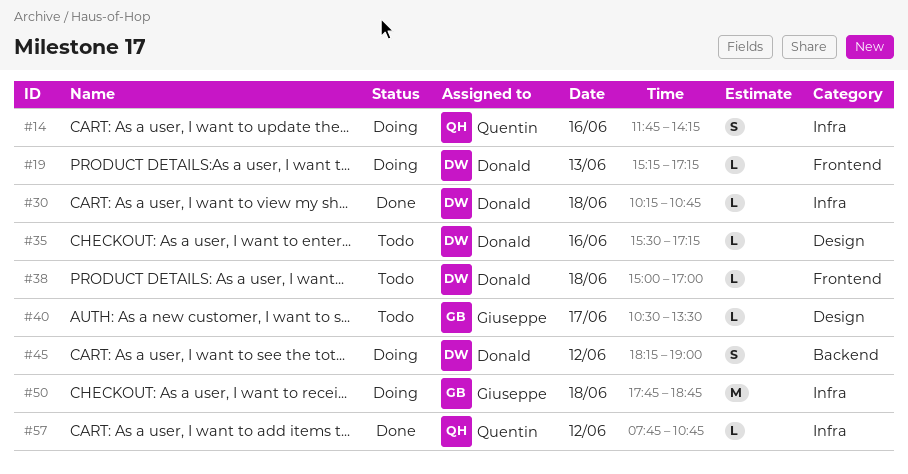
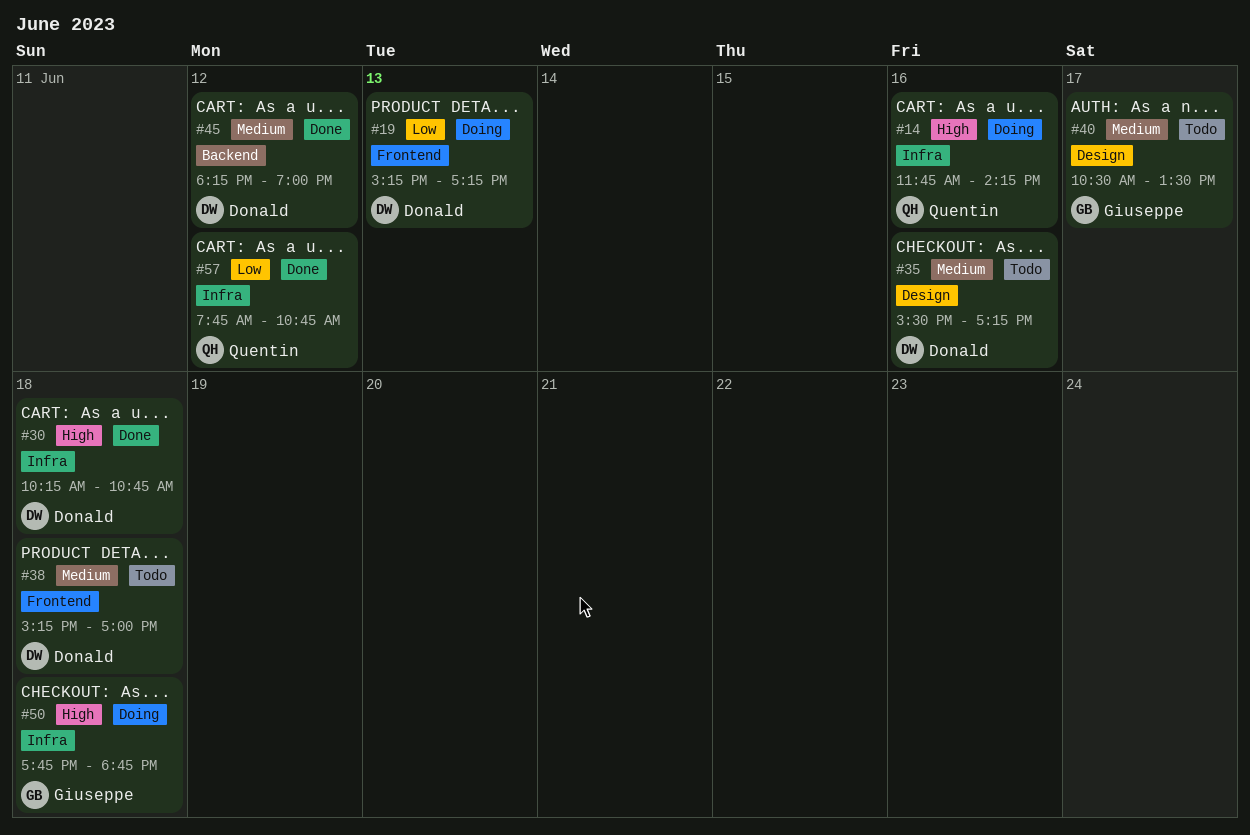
#38, begins: 15:00 -> 15:15
#45, status: Doing -> Done

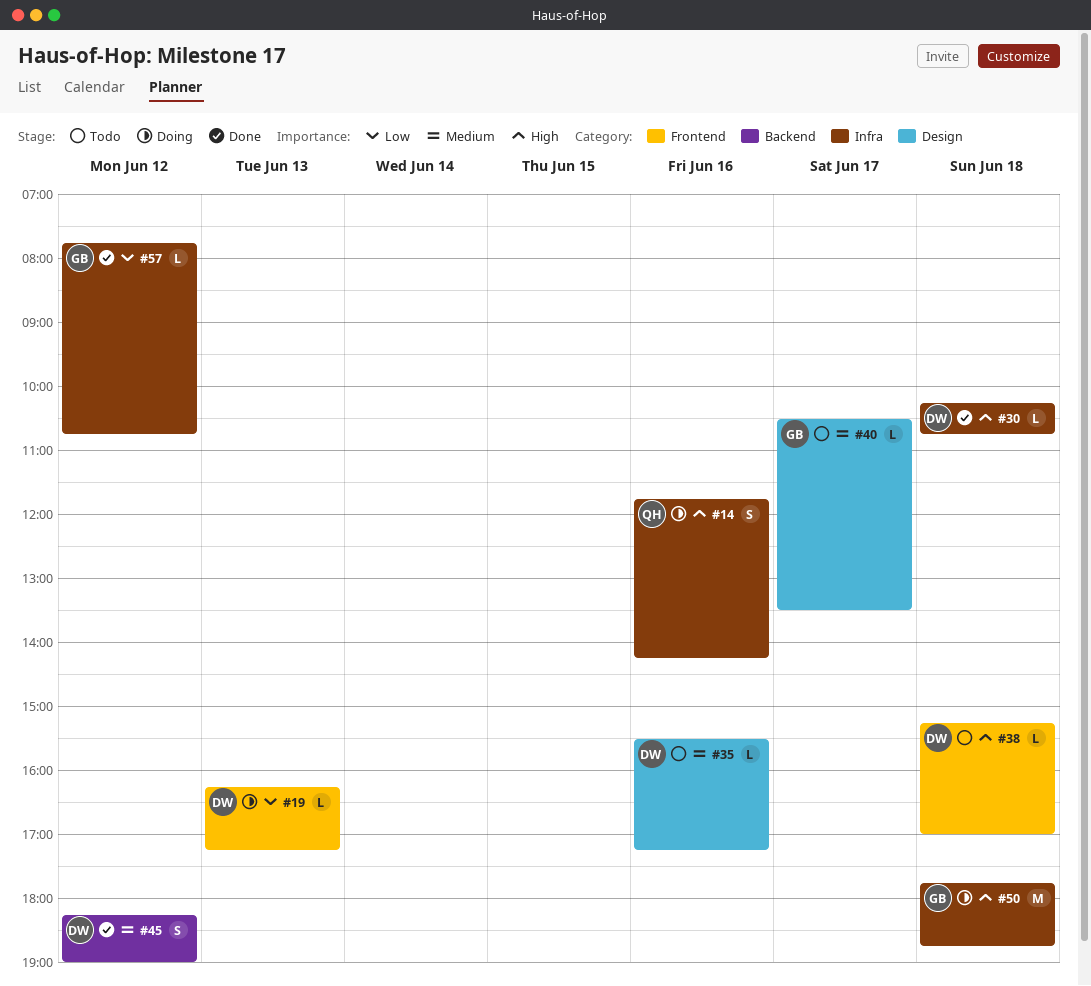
#19, begins: 15:15 -> 16:15
#38, priority: Medium -> High
#57, owner: Quentin -> Giuseppe

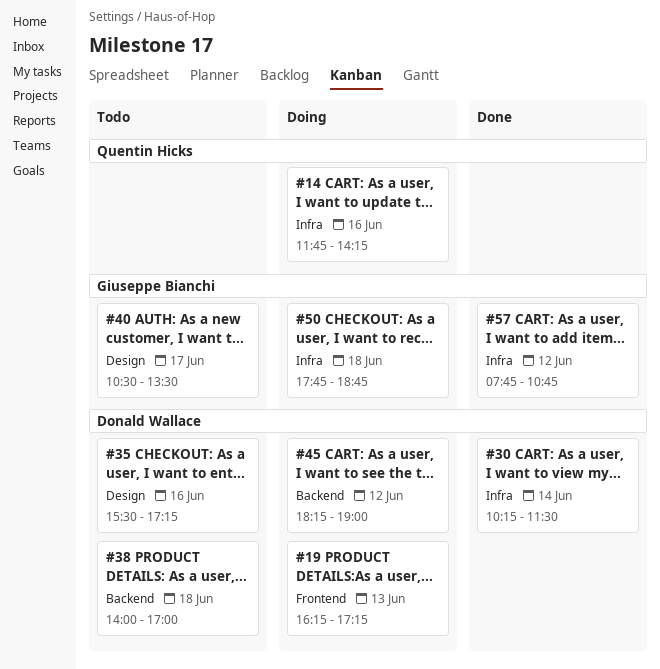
#30, day: Jun 18 -> Jun 14
#30, ends: 10:45 -> 11:30
#38, label: Frontend -> Backend
#38, begins: 15:15 -> 14:00
#45, status: Done -> Doing

